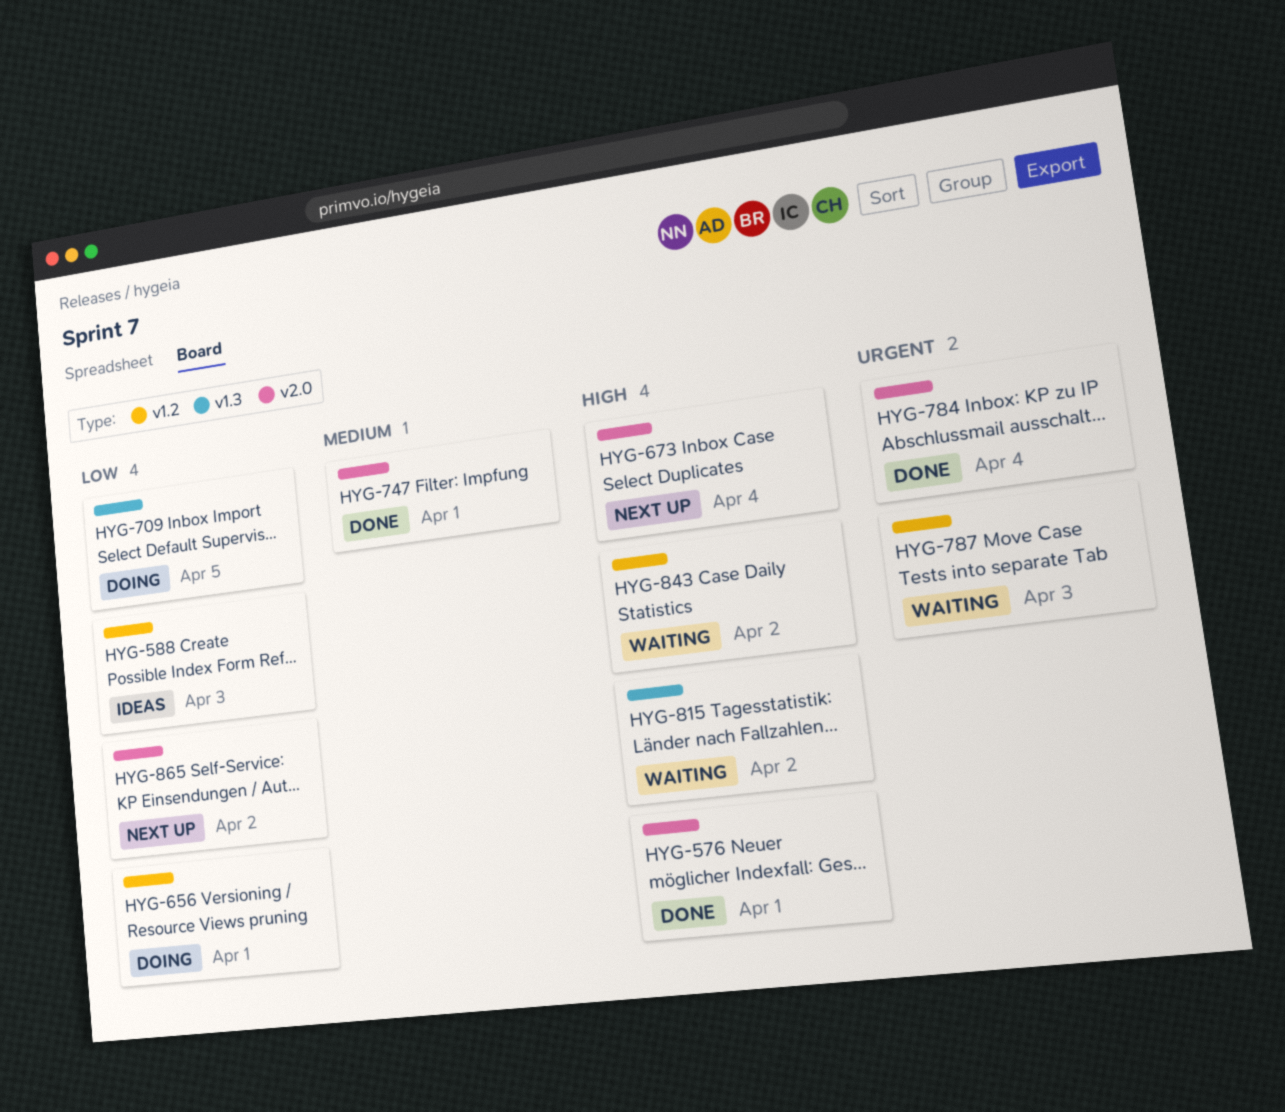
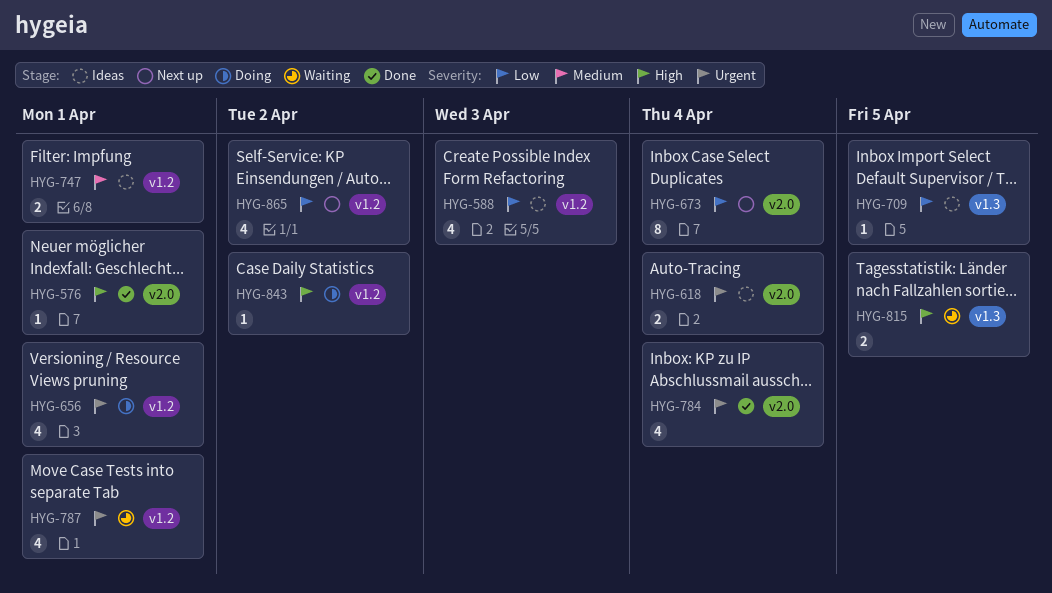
HYG-618: none -> present
HYG-656, priority: Low -> Urgent
HYG-673, priority: High -> Low
HYG-709, status: Doing -> Ideas
HYG-747, status: Done -> Ideas
HYG-747, label: v2.0 -> v1.2
HYG-787, due: Apr 3 -> Apr 1
HYG-815, due: Apr 2 -> Apr 5
HYG-843, status: Waiting -> Doing
HYG-865, label: v2.0 -> v1.2

